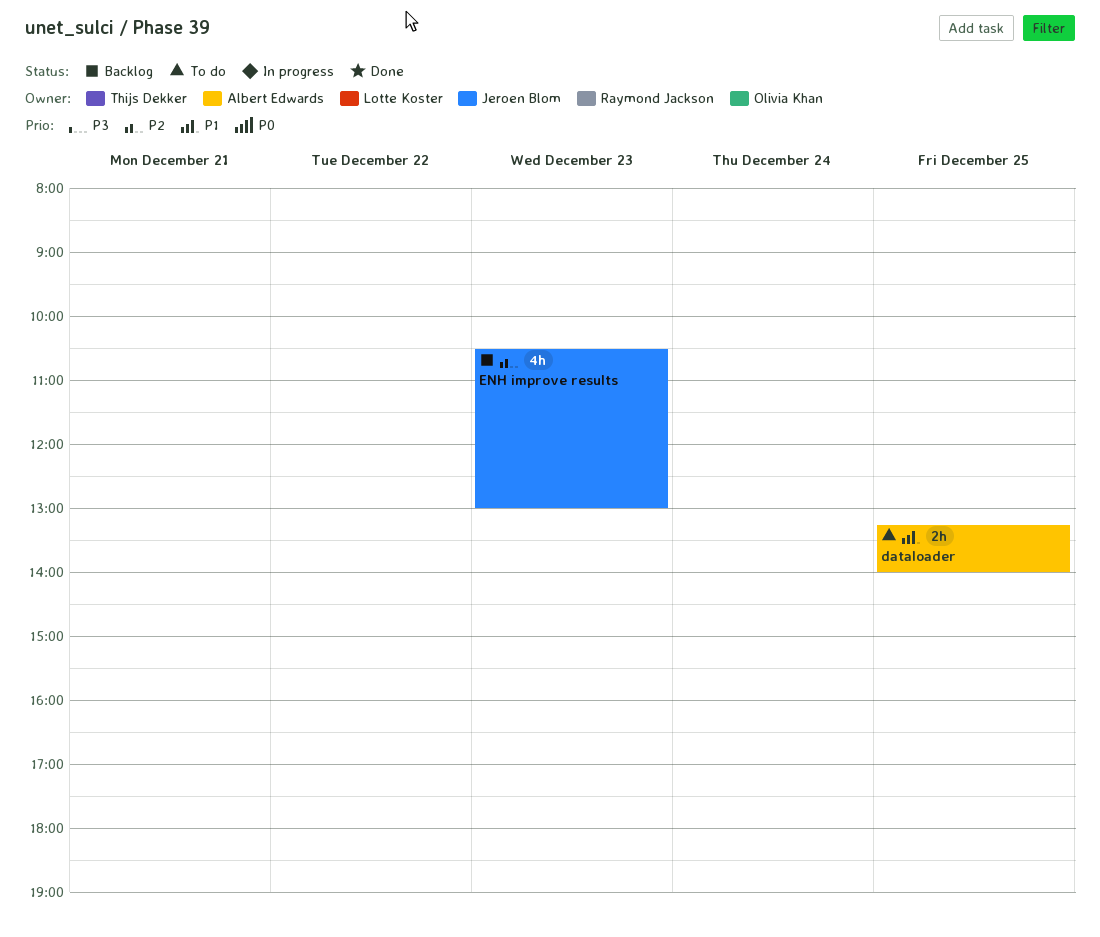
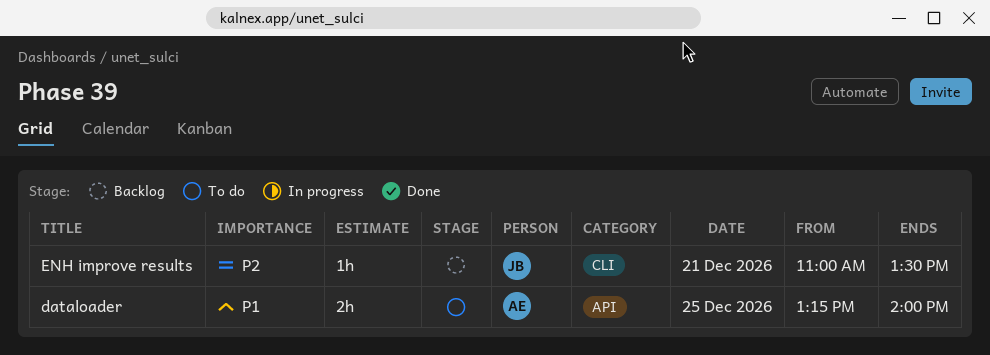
ENH improve results, estimate: 4h -> 1h
ENH improve results, day: Dec 23 -> Dec 21
ENH improve results, begins: 10:30 -> 11:00
ENH improve results, ends: 13:00 -> 13:30

